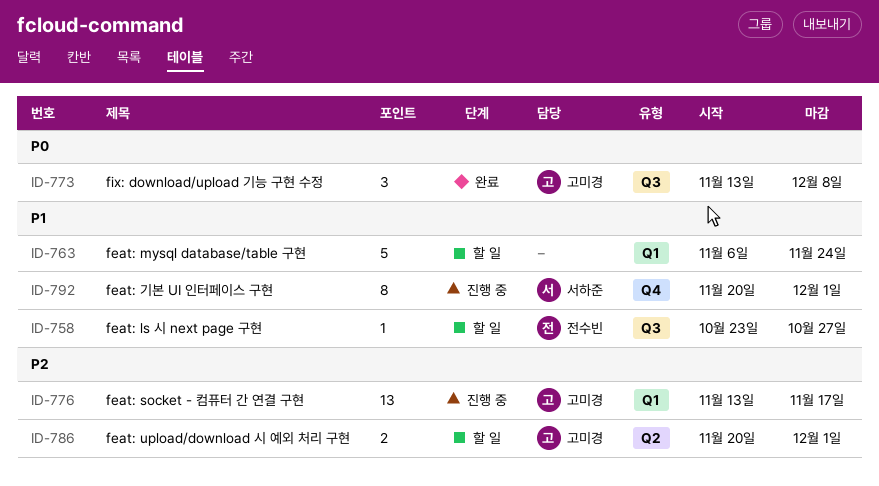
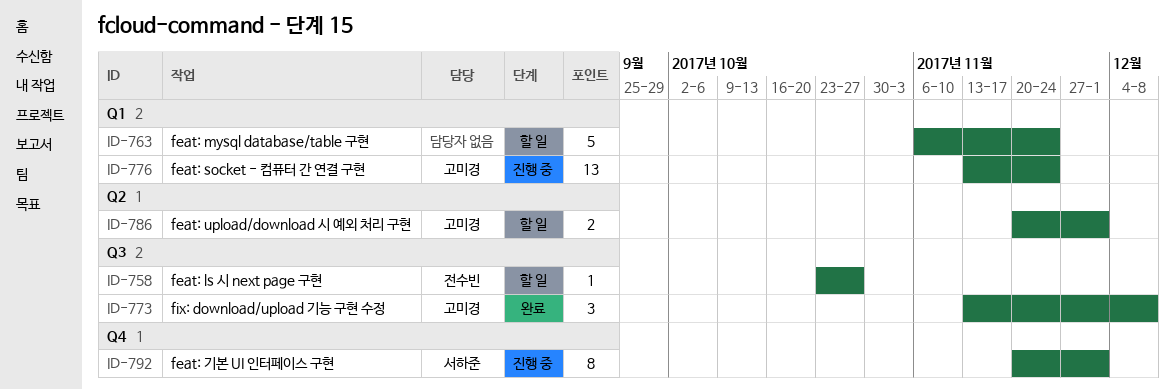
ID-776, due: Nov 17 -> Nov 24

